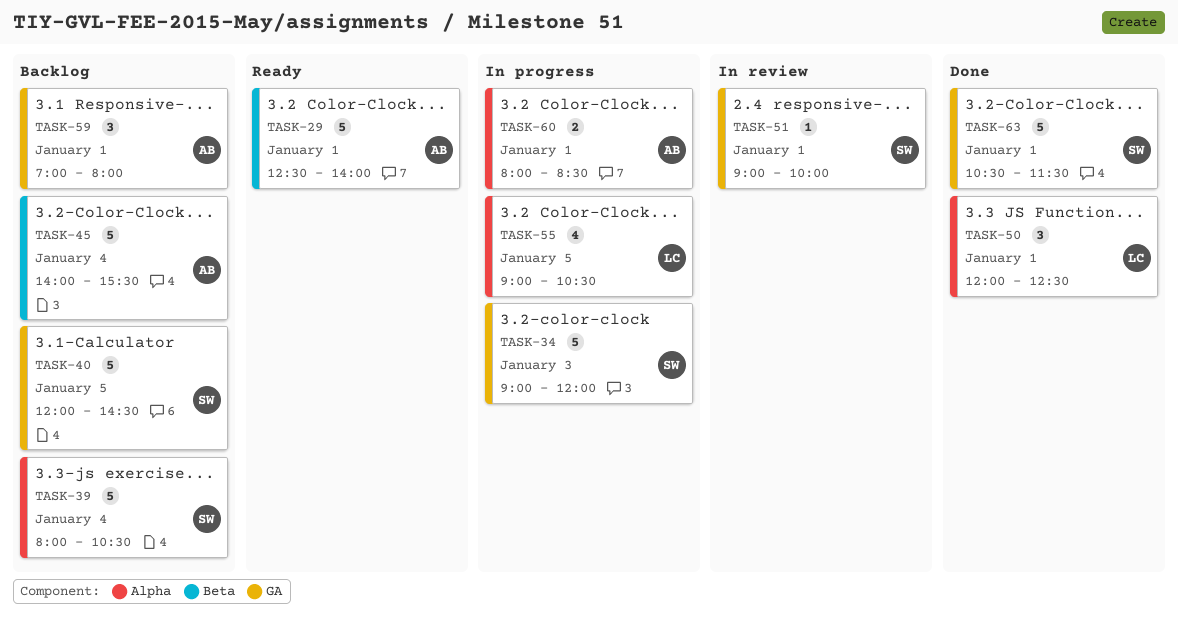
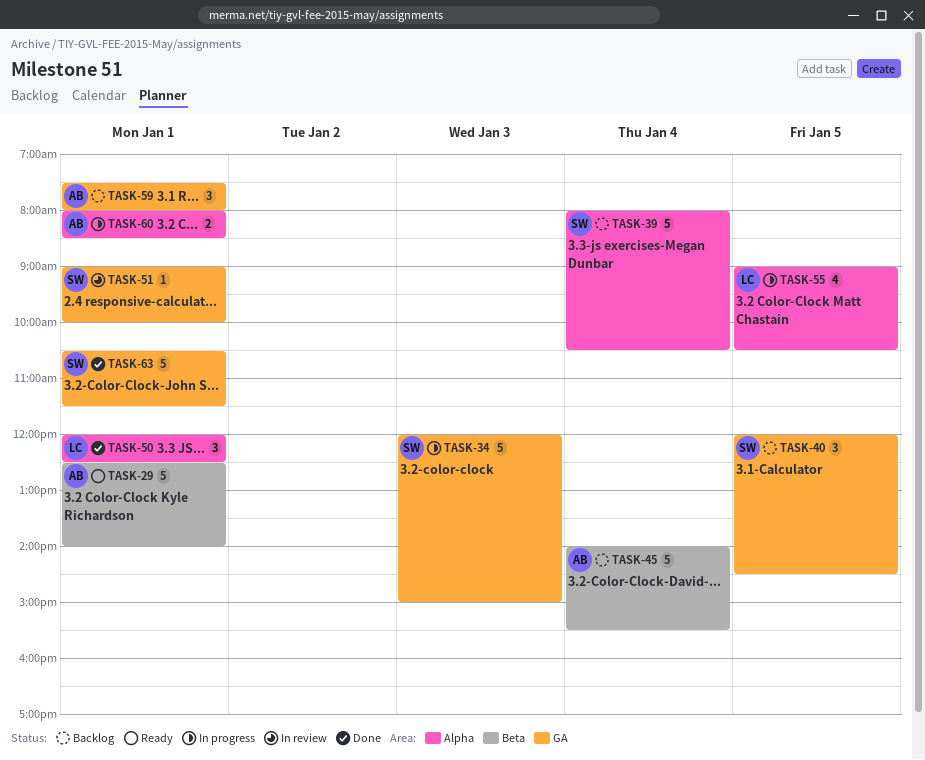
TASK-34, begins: 09:00 -> 12:00
TASK-34, ends: 12:00 -> 15:00
TASK-40, estimate: 5 -> 3
TASK-59, begins: 07:00 -> 07:30

